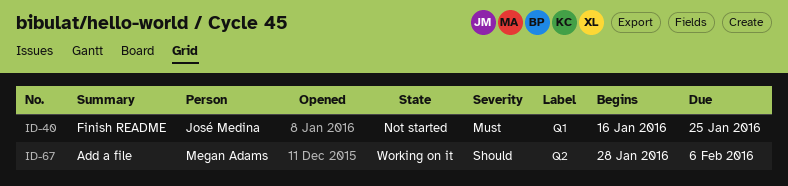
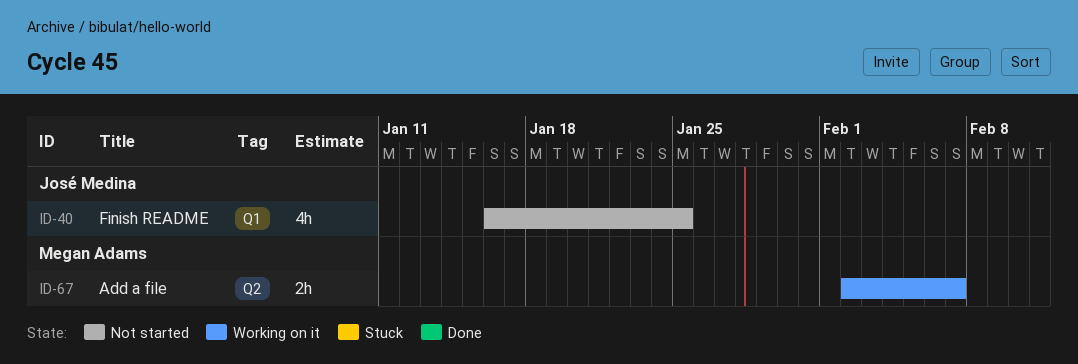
ID-67, start: Jan 28 -> Feb 2
ID-67, due: Feb 6 -> Feb 7

